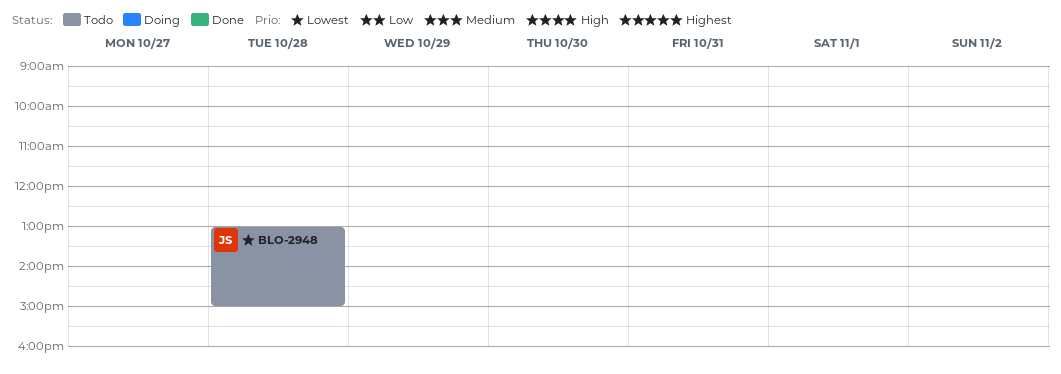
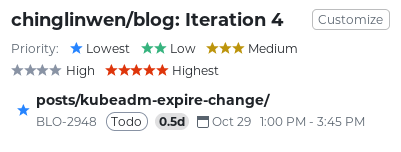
BLO-2948, day: Oct 28 -> Oct 29
BLO-2948, ends: 15:00 -> 15:45

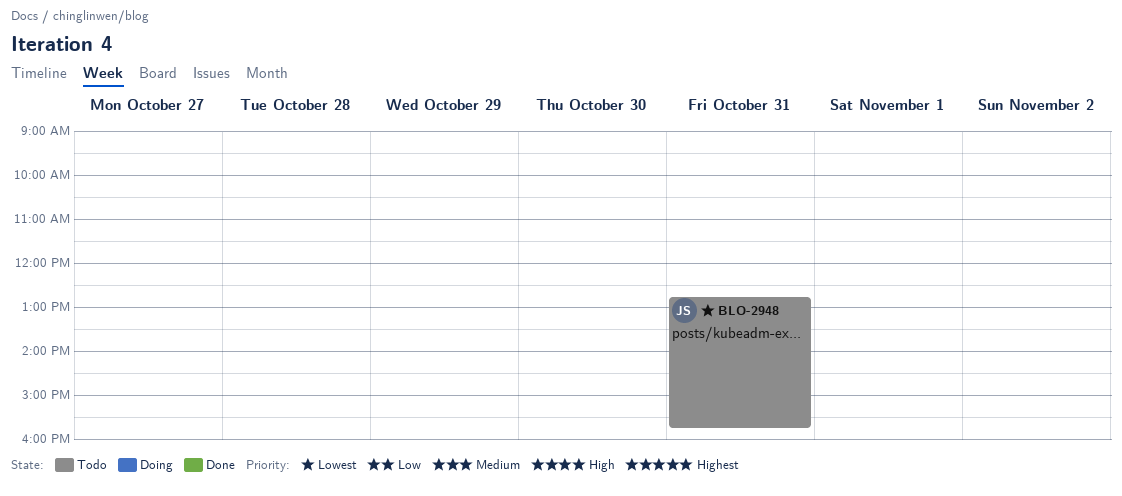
BLO-2948, day: Oct 29 -> Oct 31
BLO-2948, begins: 13:00 -> 12:45

